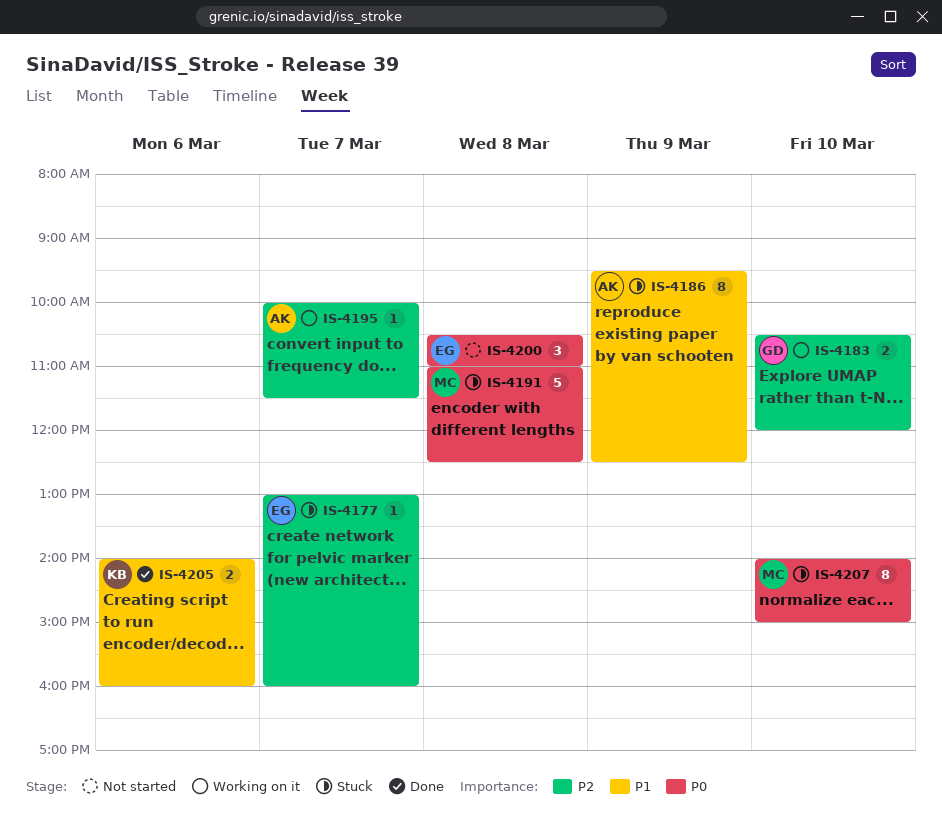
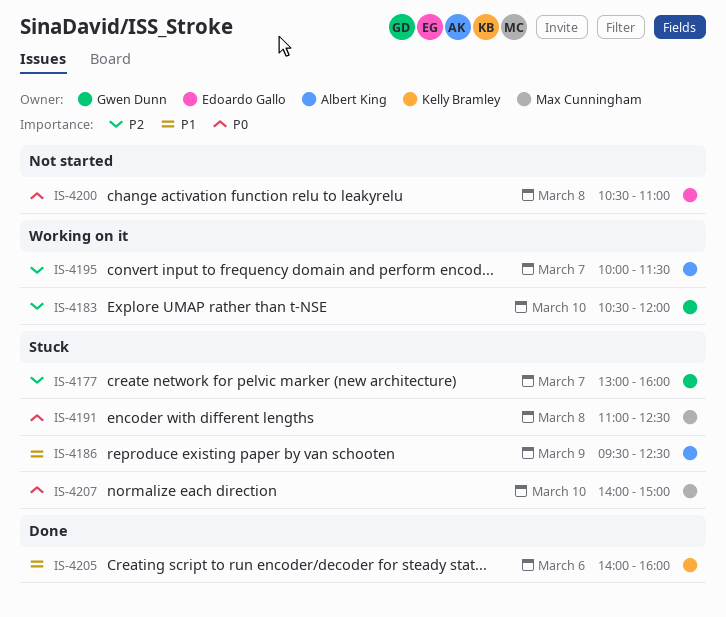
IS-4177, owner: Edoardo Gallo -> Gwen Dunn

